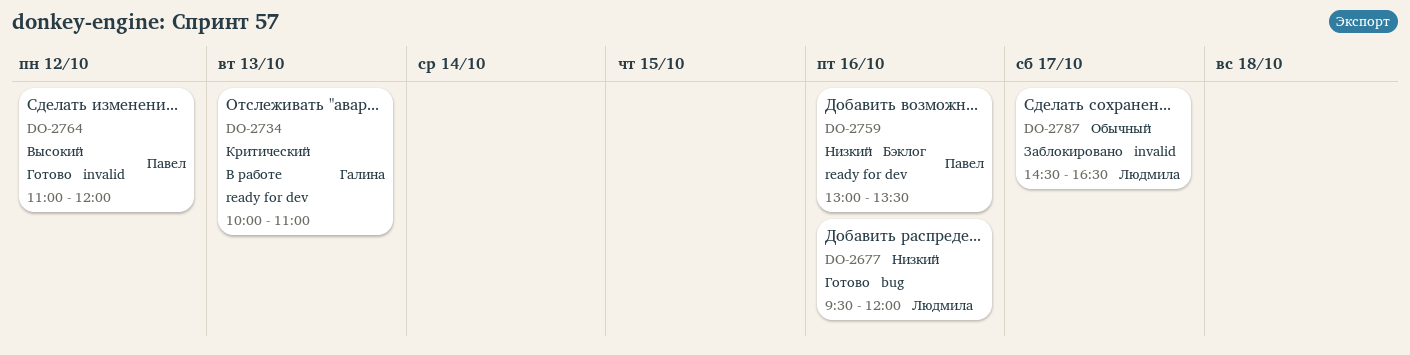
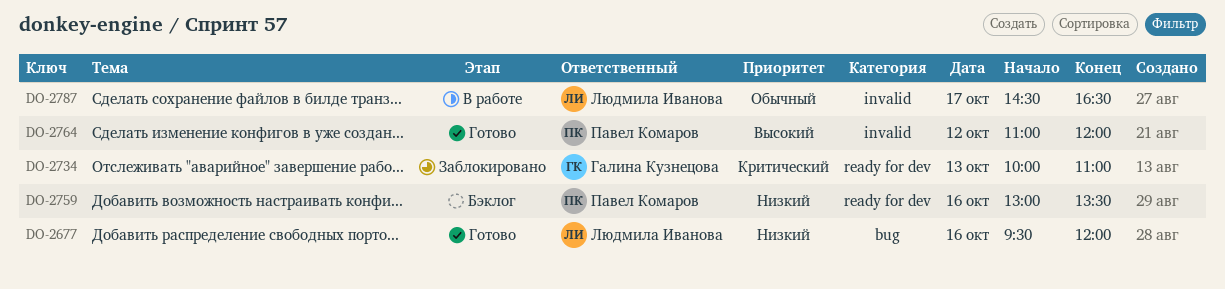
DO-2734, status: В работе -> Заблокировано
DO-2787, status: Заблокировано -> В работе

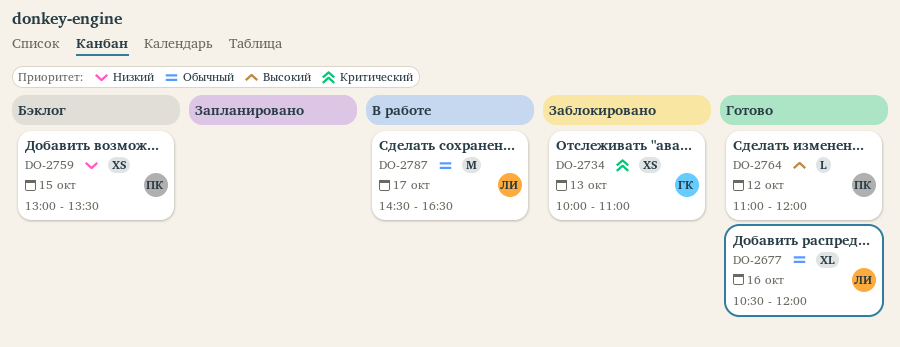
DO-2677, priority: Низкий -> Обычный
DO-2677, begins: 09:30 -> 10:30
DO-2759, day: Oct 16 -> Oct 15

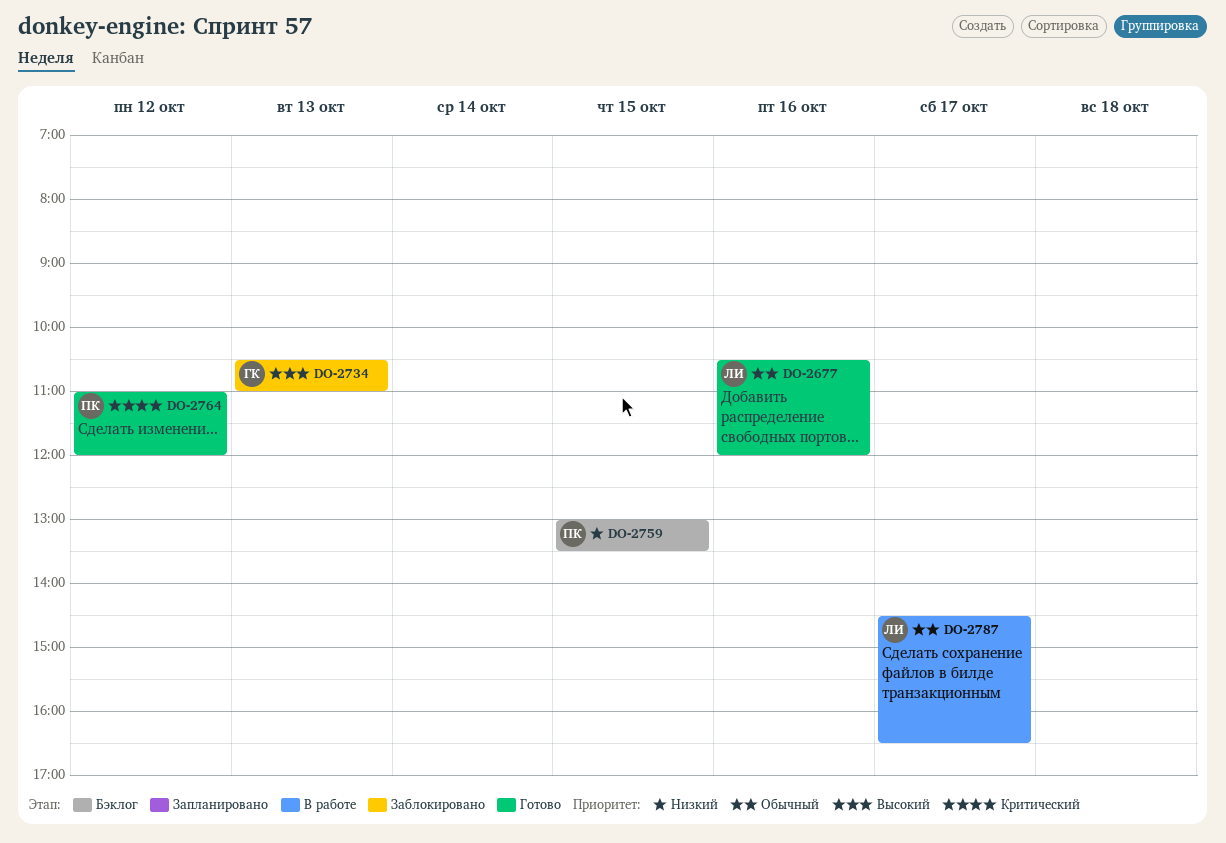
DO-2734, priority: Критический -> Высокий
DO-2734, begins: 10:00 -> 10:30
DO-2764, priority: Высокий -> Критический

